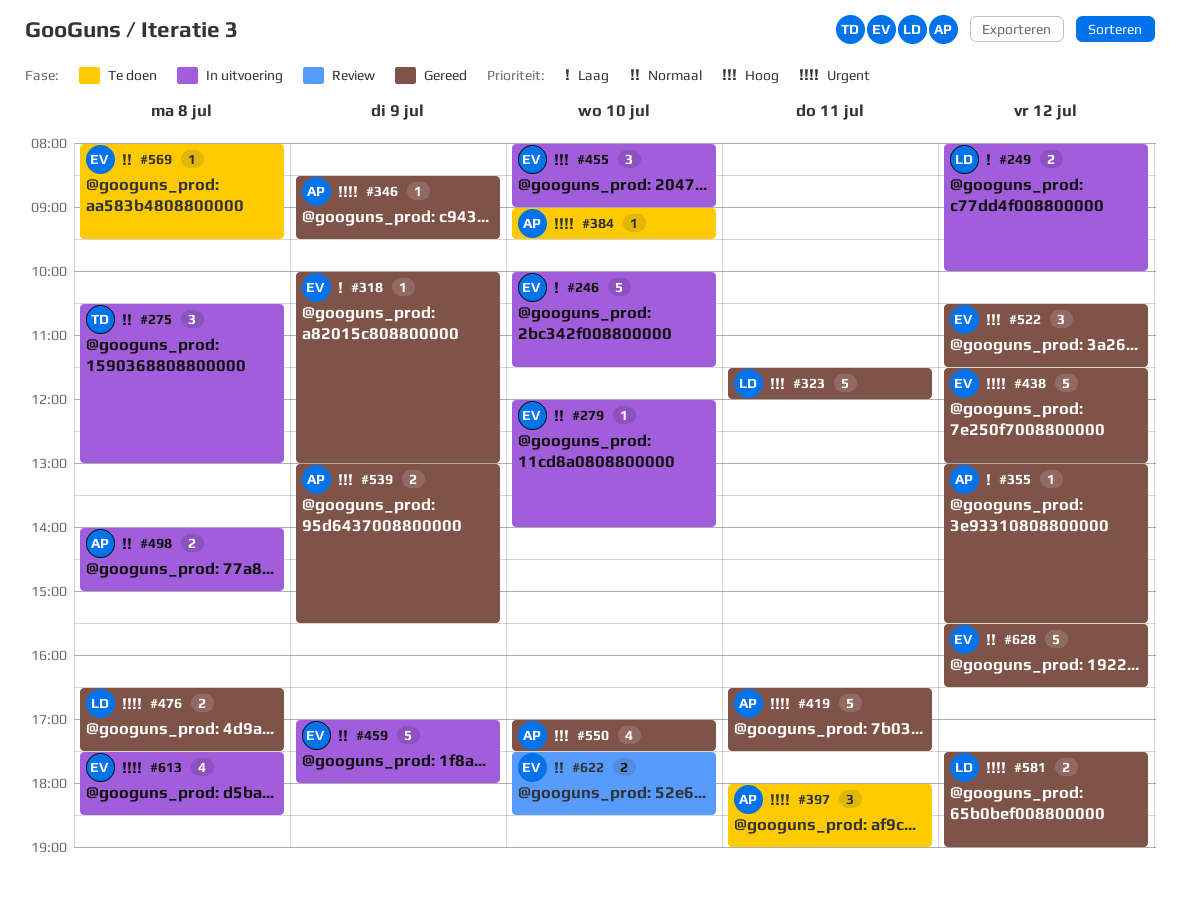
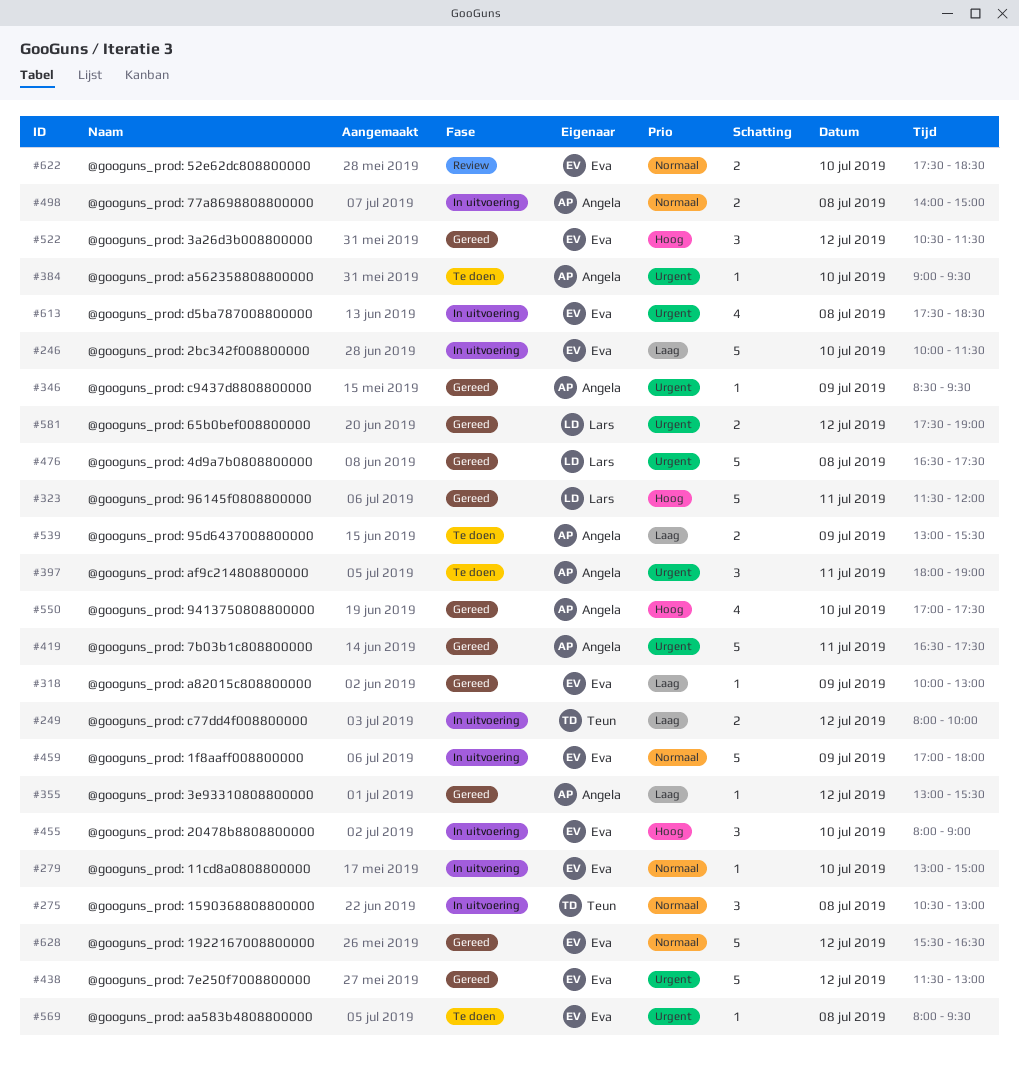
#249, owner: Lars -> Teun
#279, begins: 12:00 -> 13:00
#279, ends: 14:00 -> 15:00
#476, estimate: 2 -> 5
#539, status: Gereed -> Te doen
#539, priority: Hoog -> Laag
#569, priority: Normaal -> Urgent

